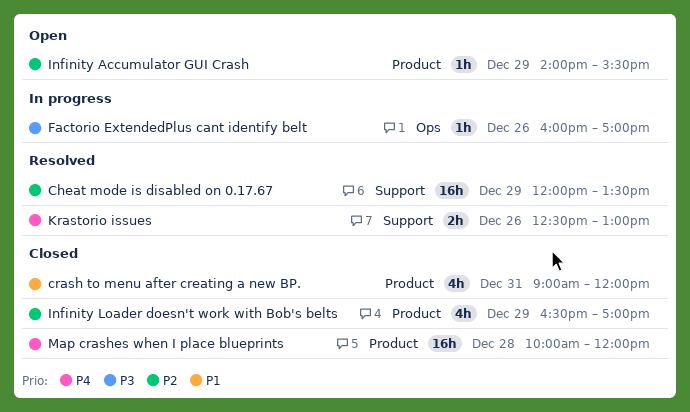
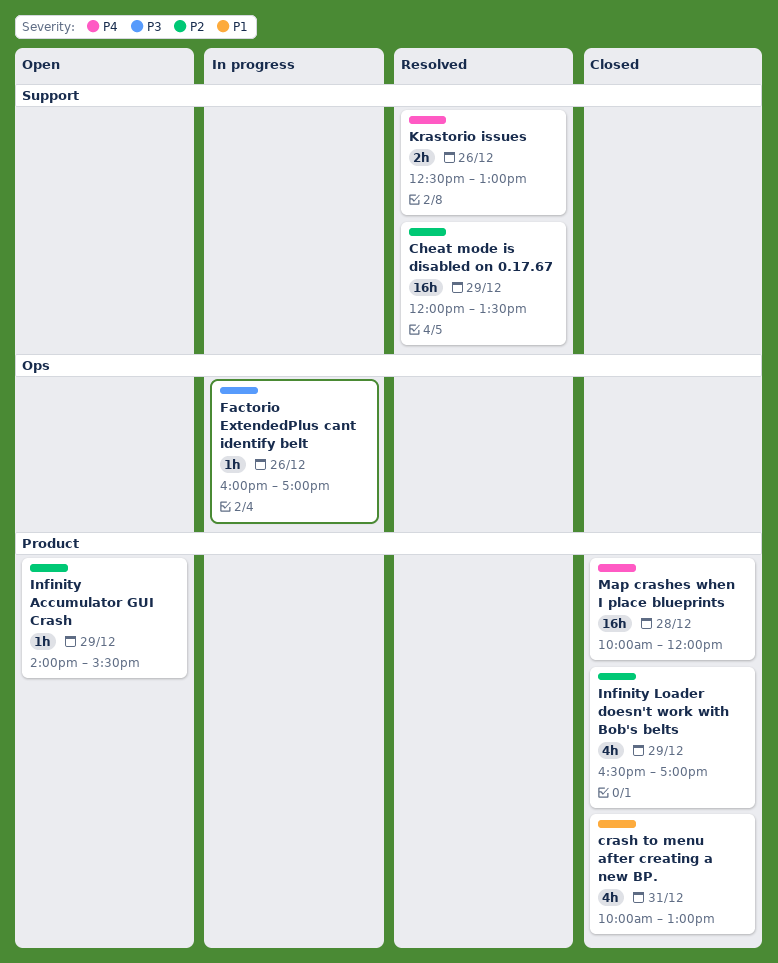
crash to menu after creating a new BP., begins: 09:00 -> 10:00
crash to menu after creating a new BP., ends: 12:00 -> 13:00

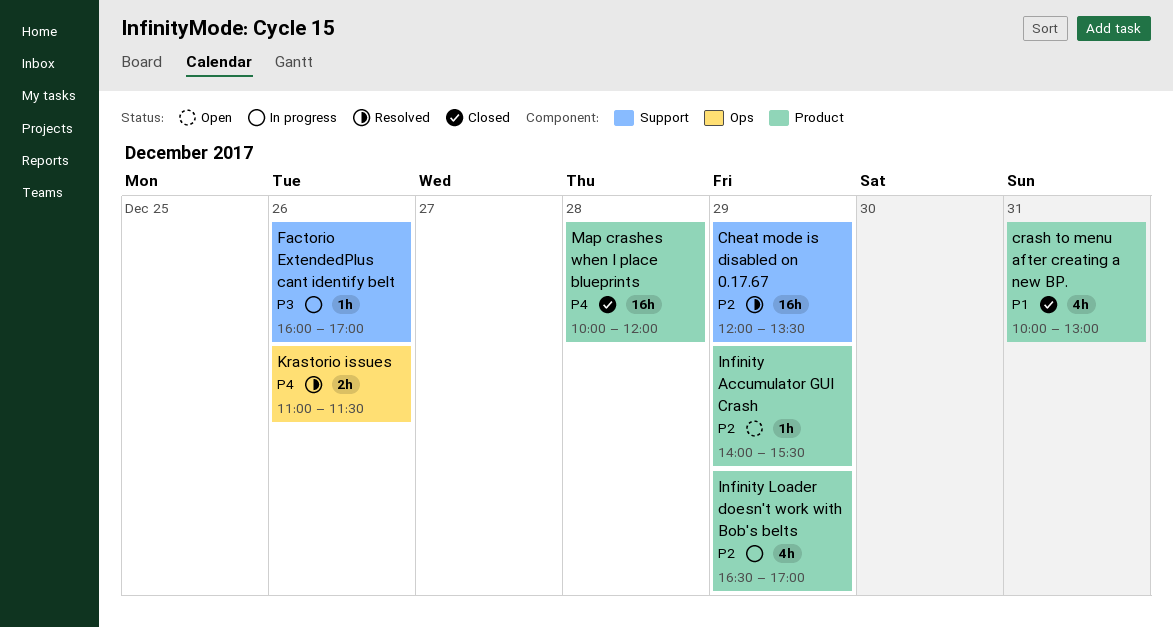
Factorio ExtendedPlus cant identify belt, label: Ops -> Support
Infinity Loader doesn't work with Bob's belts, status: Closed -> In progress
Krastorio issues, label: Support -> Ops
Krastorio issues, begins: 12:30 -> 11:00
Krastorio issues, ends: 13:00 -> 11:30

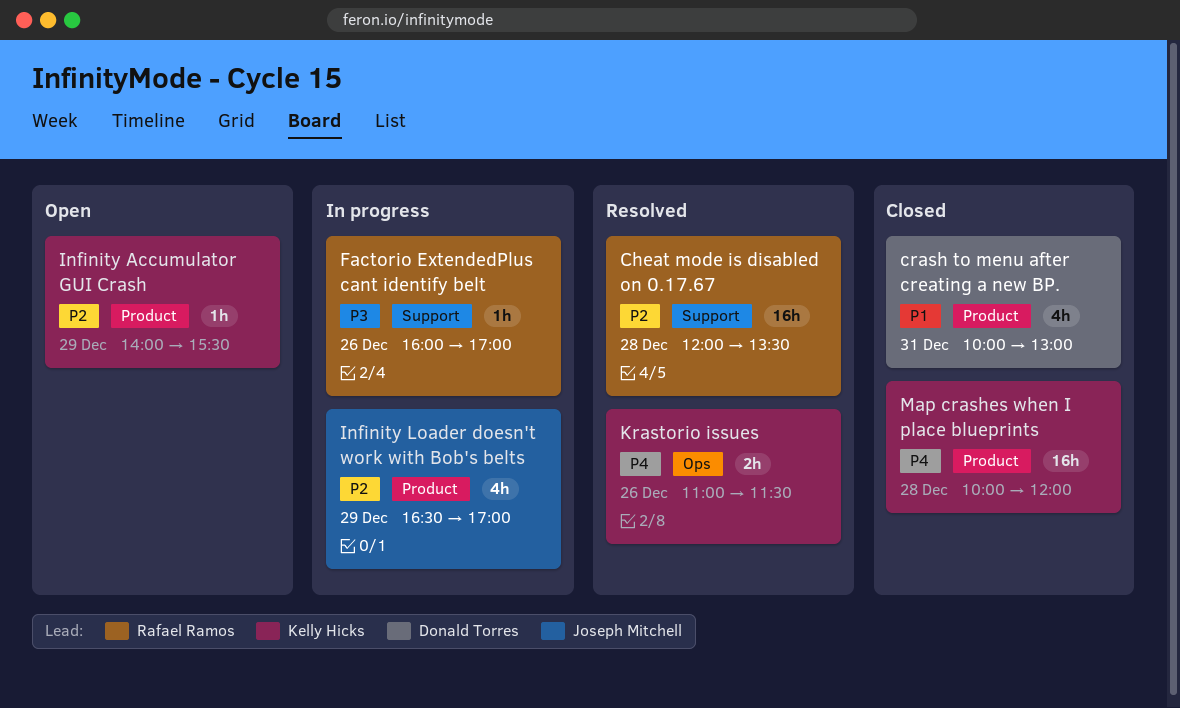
Cheat mode is disabled on 0.17.67, day: Dec 29 -> Dec 28

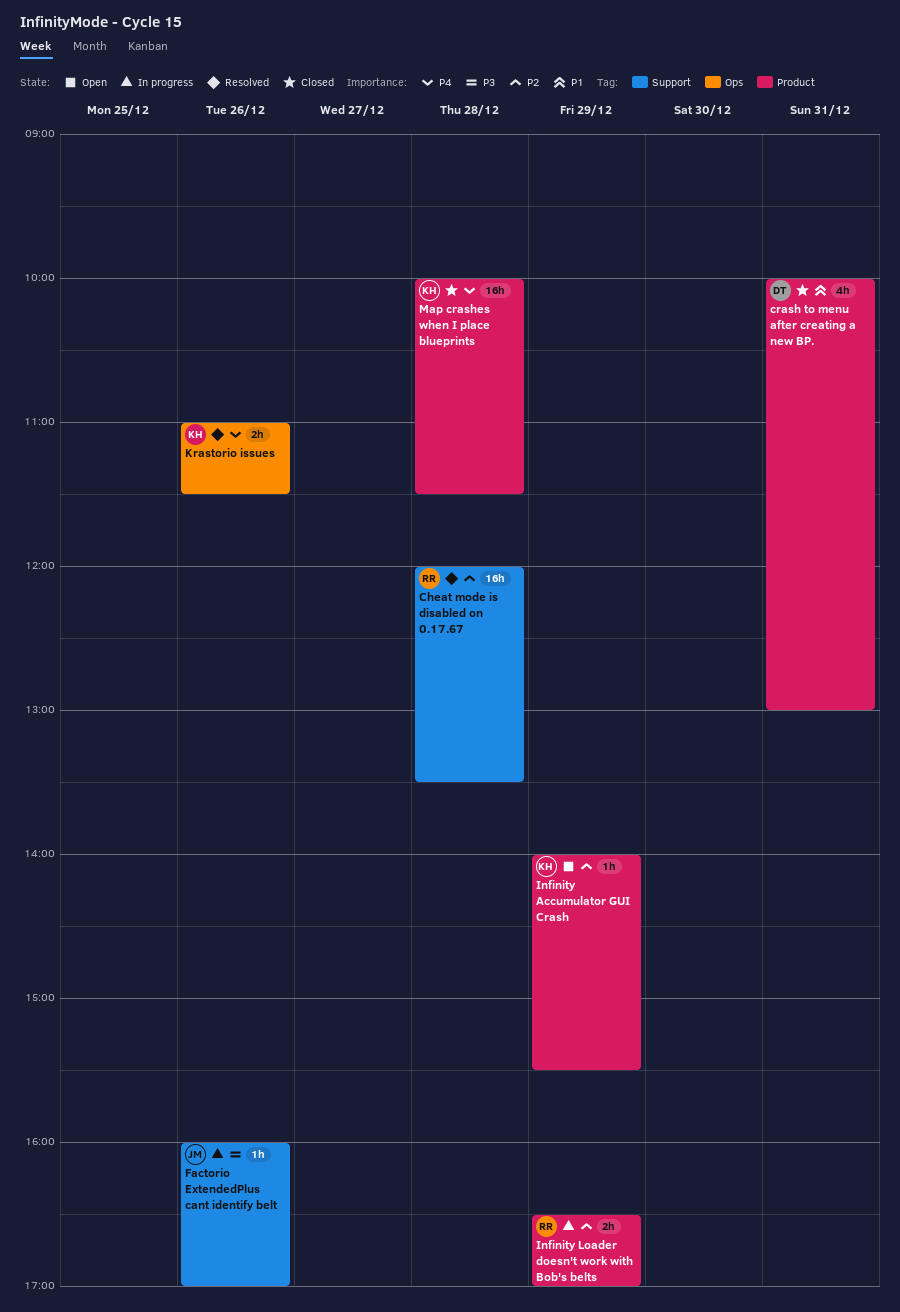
Factorio ExtendedPlus cant identify belt, owner: Rafael Ramos -> Joseph Mitchell
Infinity Loader doesn't work with Bob's belts, owner: Joseph Mitchell -> Rafael Ramos
Infinity Loader doesn't work with Bob's belts, estimate: 4h -> 2h
Map crashes when I place blueprints, ends: 12:00 -> 11:30

